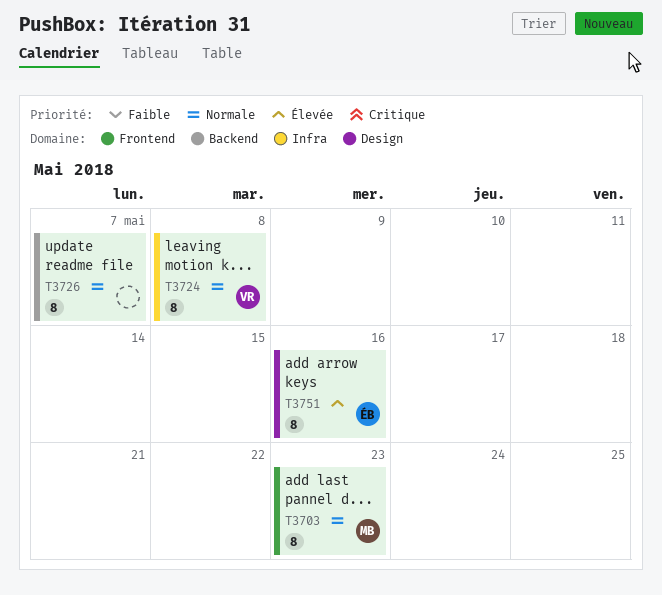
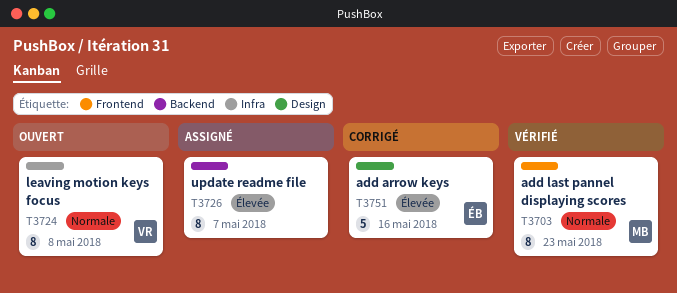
T3726, priority: Normale -> Élevée
T3751, estimate: 8 -> 5

